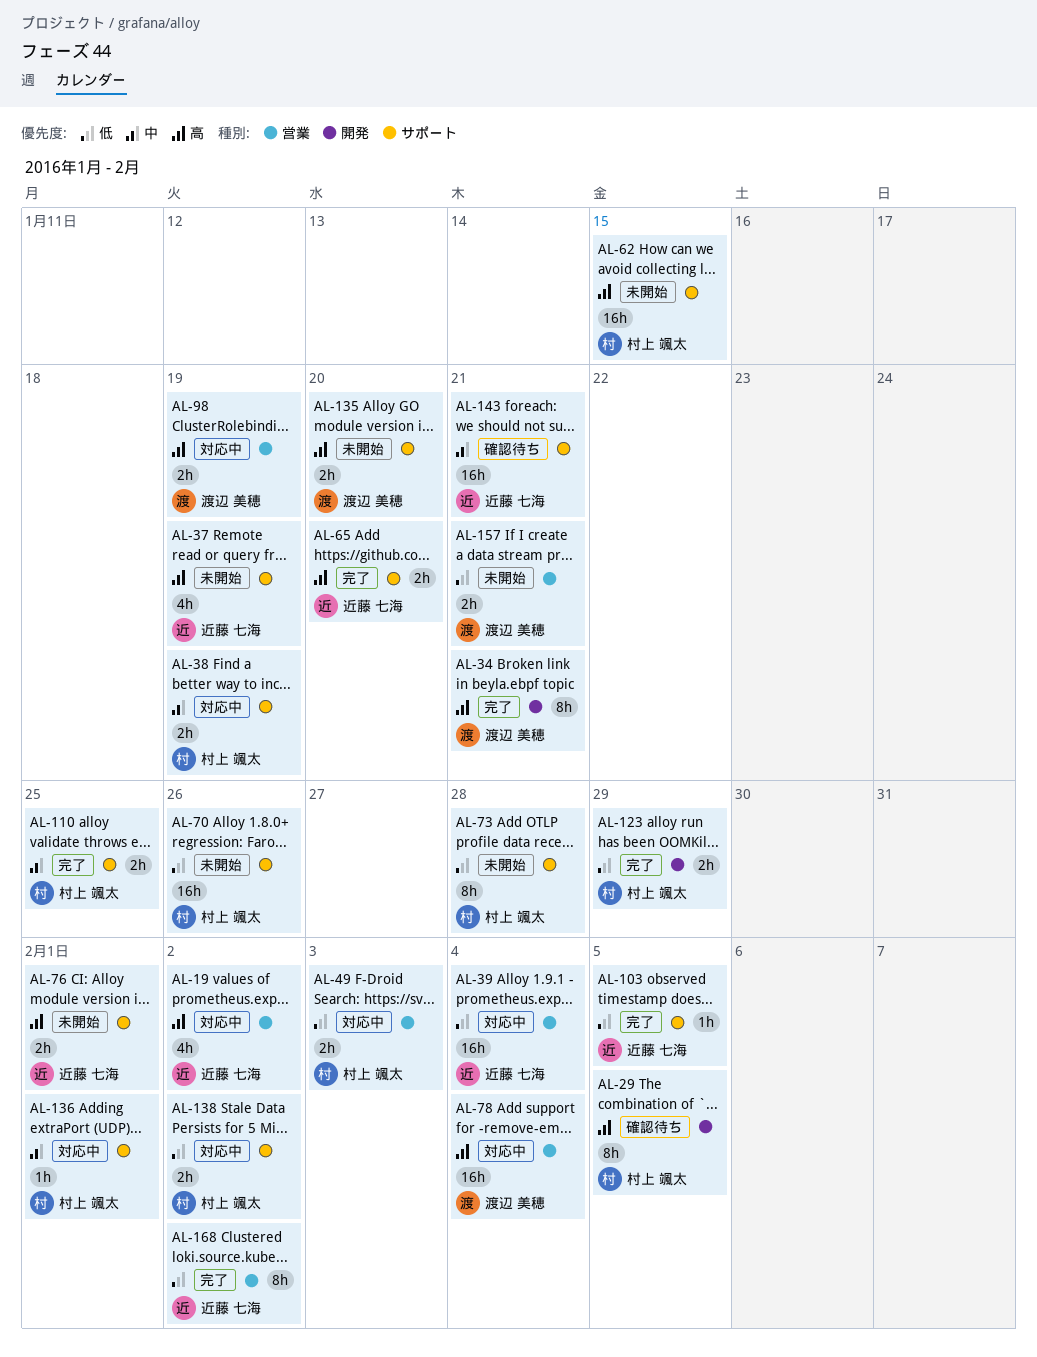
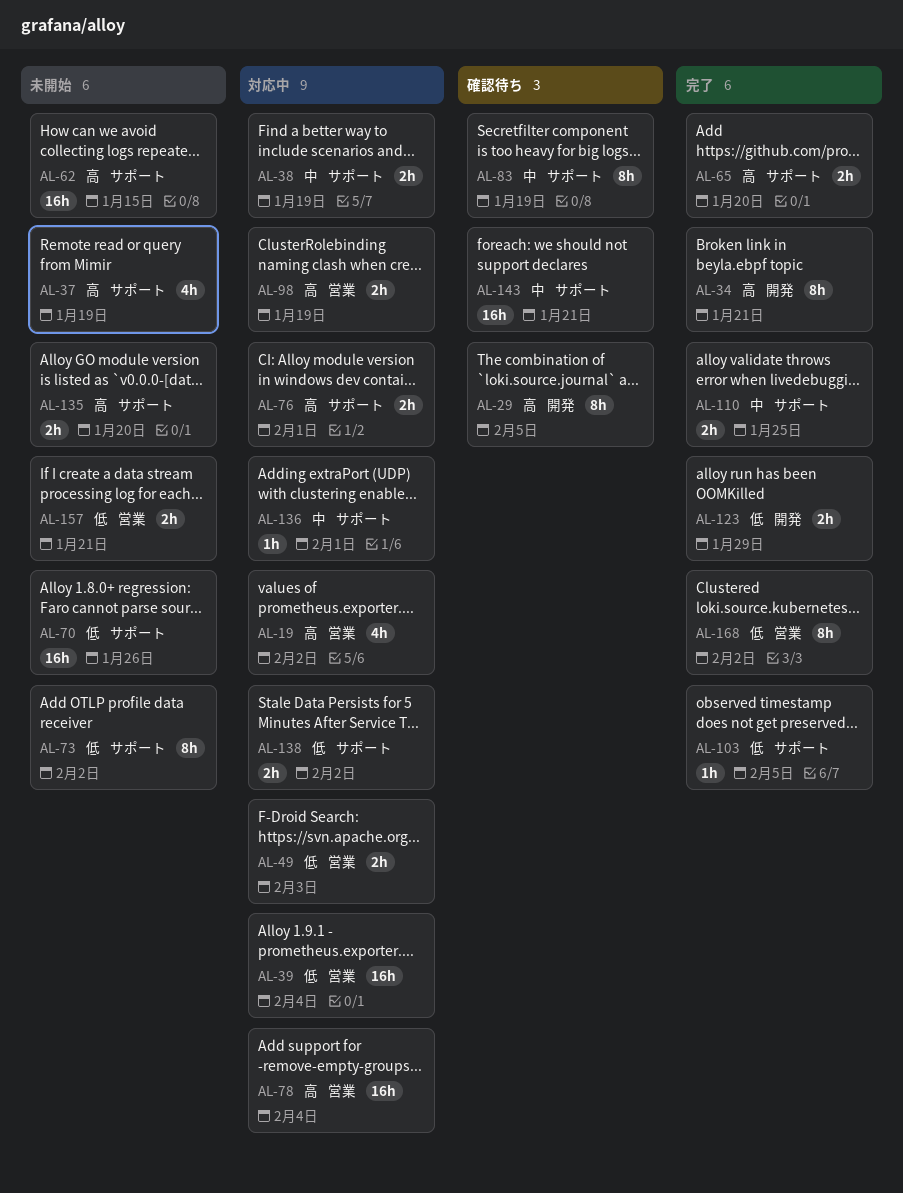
AL-73, due: Jan 28 -> Feb 2
AL-76, status: 未開始 -> 対応中
AL-83: none -> present

